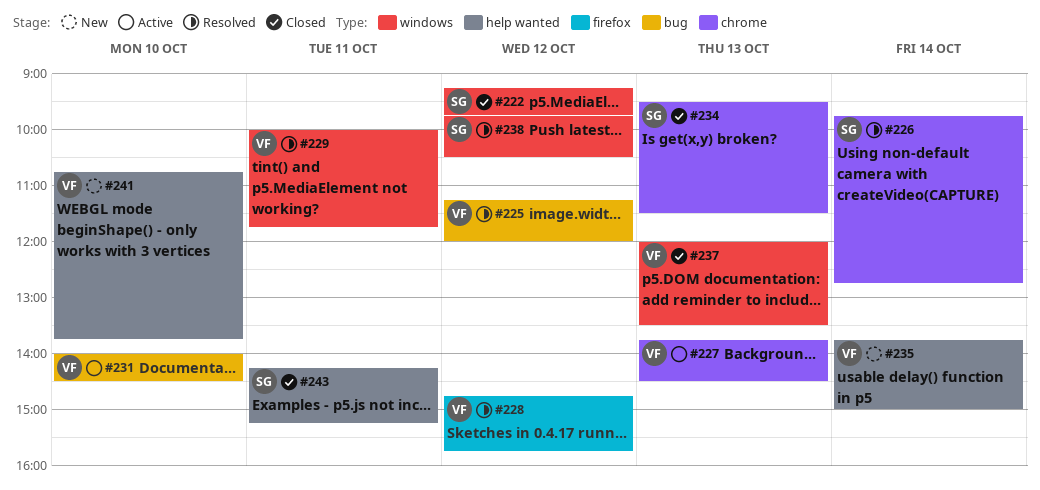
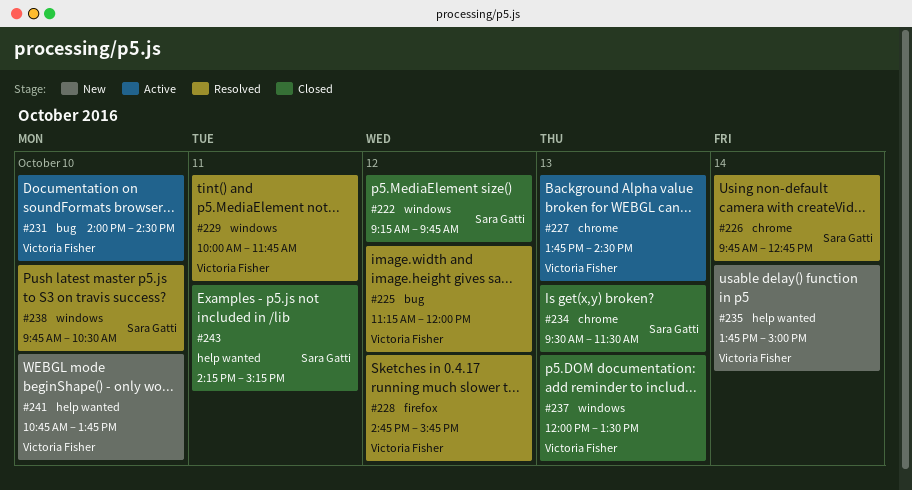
#238, day: Oct 12 -> Oct 10

